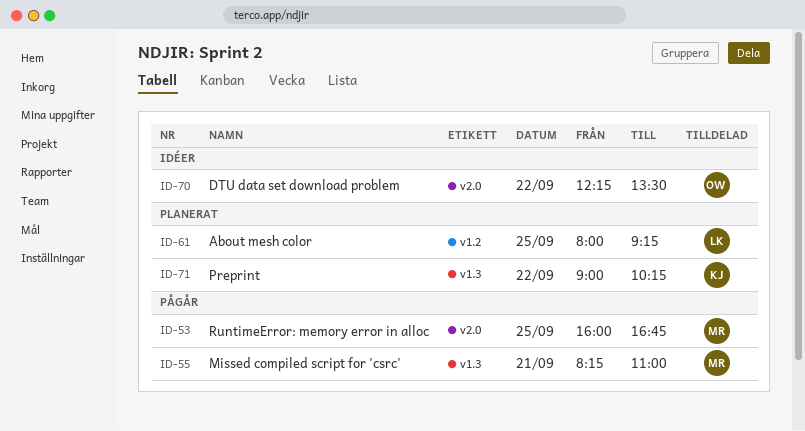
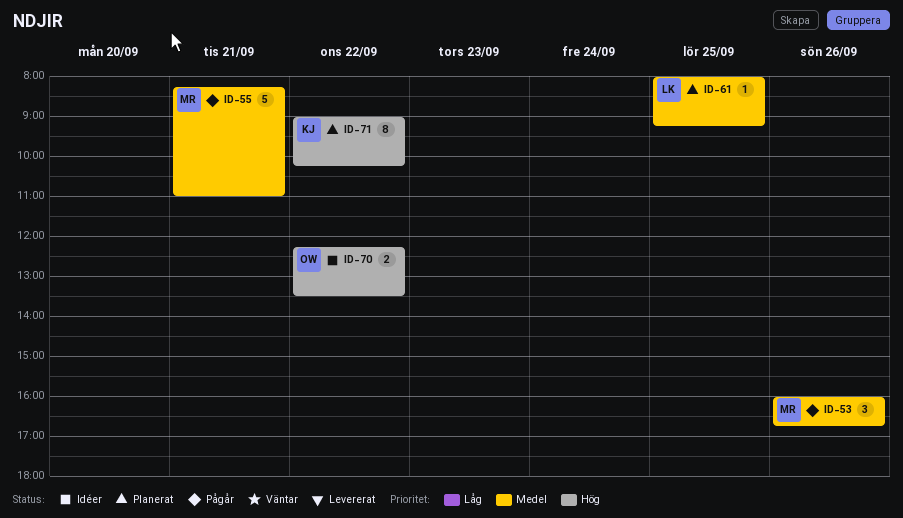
ID-53, day: Sep 25 -> Sep 26

